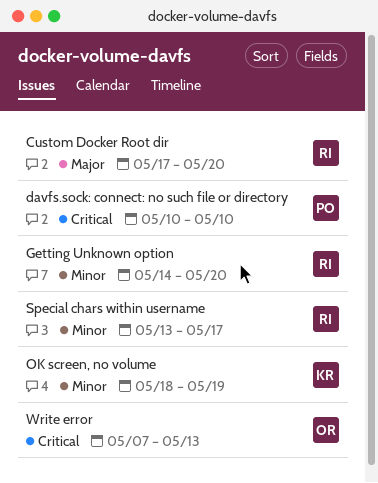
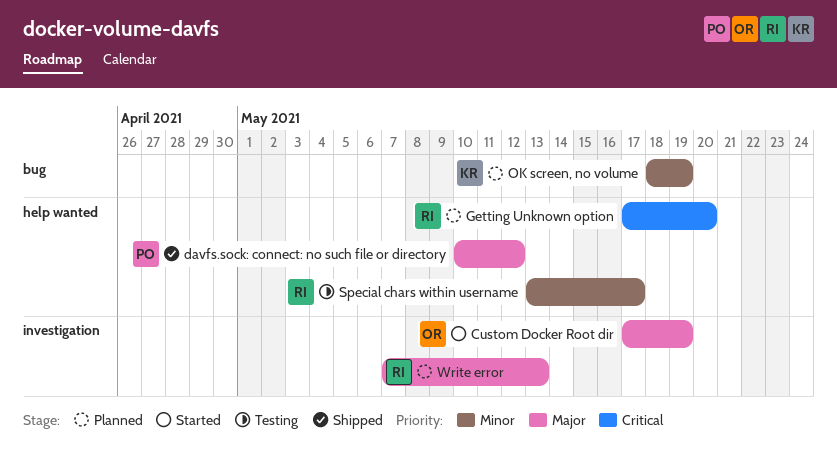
Custom Docker Root dir, owner: RI -> OR
Custom Docker Root dir, due: May 20 -> May 19
davfs.sock: connect: no such file or directory, priority: Critical -> Major
davfs.sock: connect: no such file or directory, due: May 10 -> May 12
Getting Unknown option, priority: Minor -> Critical
Getting Unknown option, start: May 14 -> May 17
Write error, owner: OR -> RI
Write error, priority: Critical -> Major

